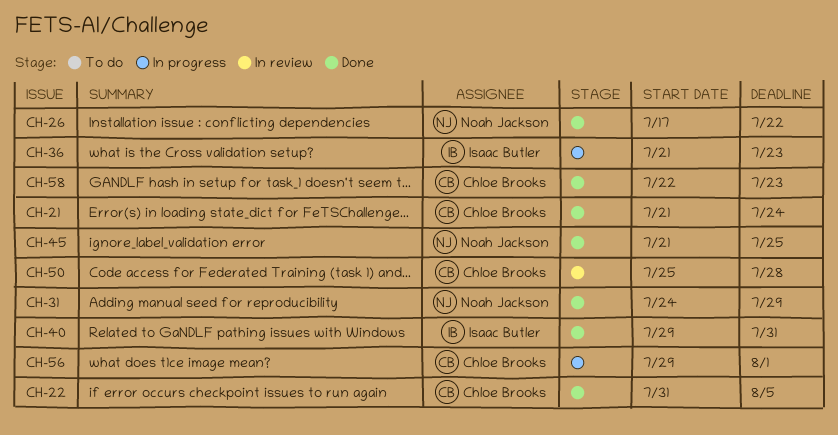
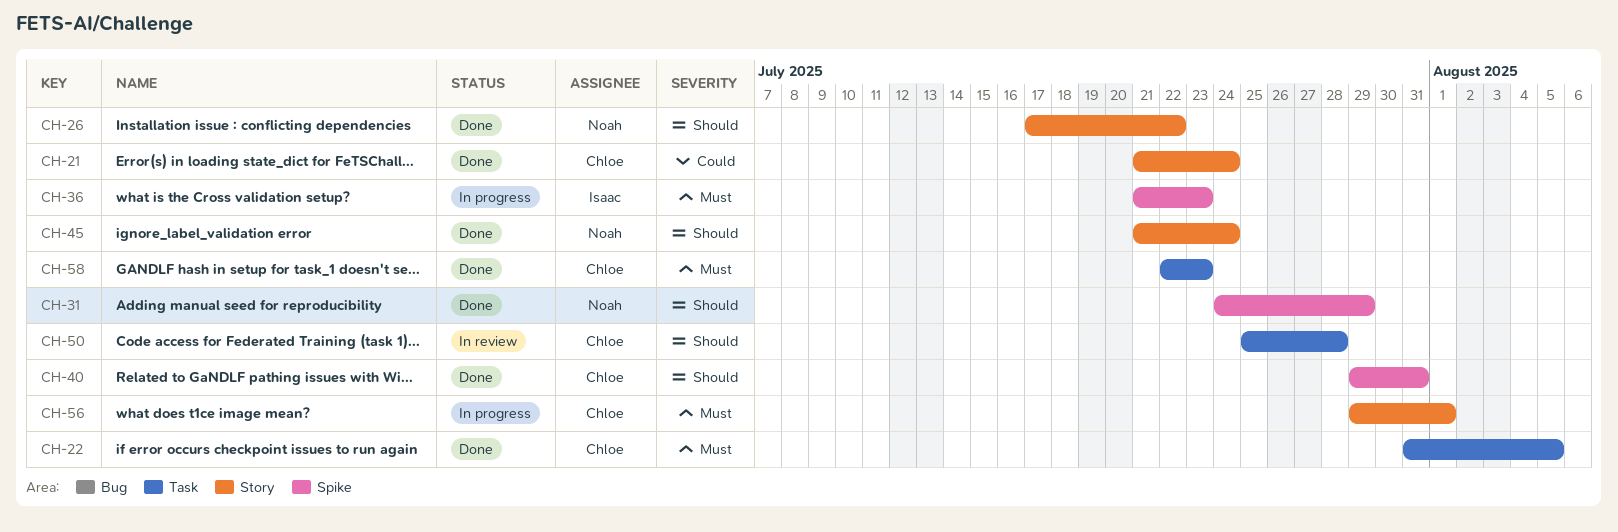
CH-40, owner: Isaac Butler -> Chloe Brooks
CH-45, due: Jul 25 -> Jul 24

